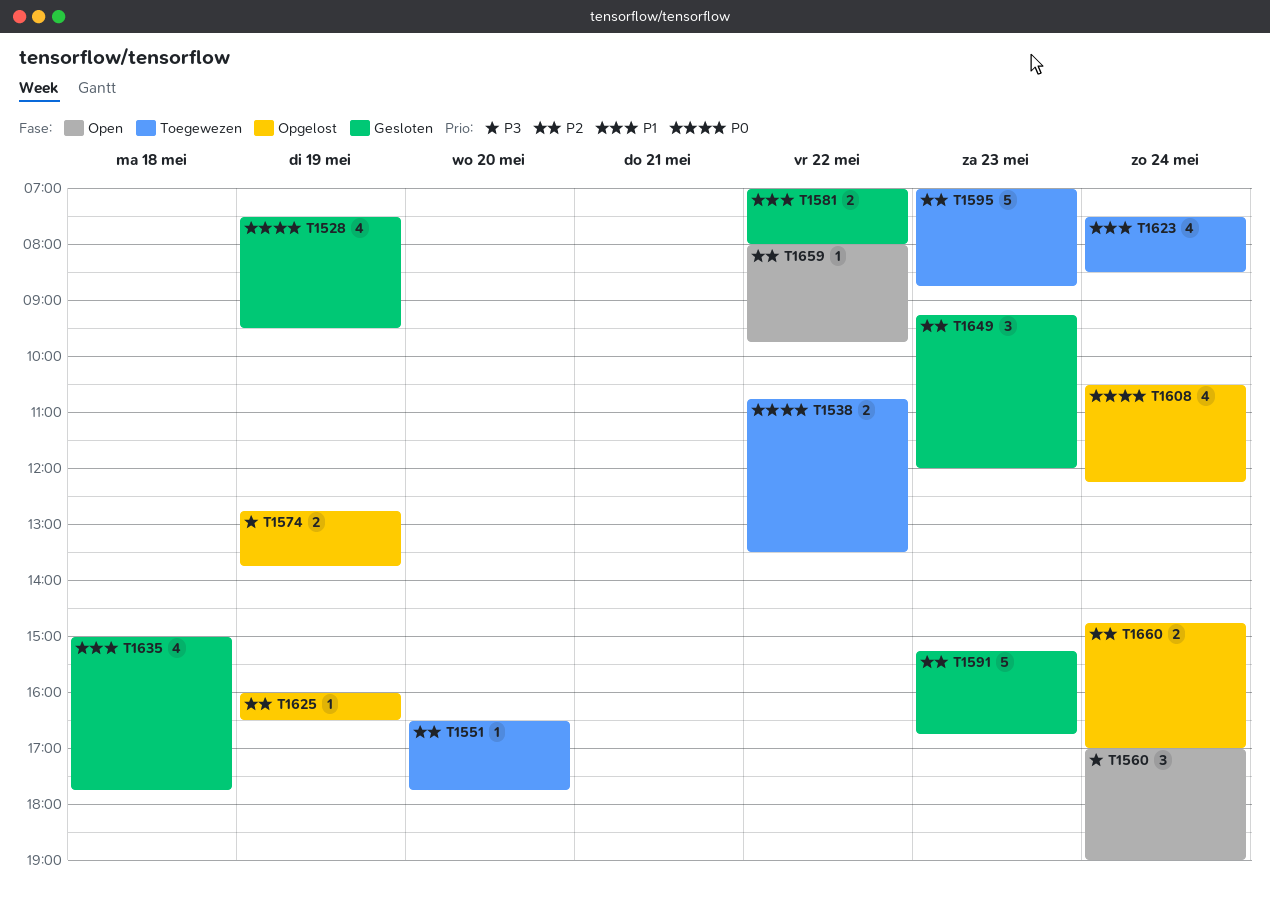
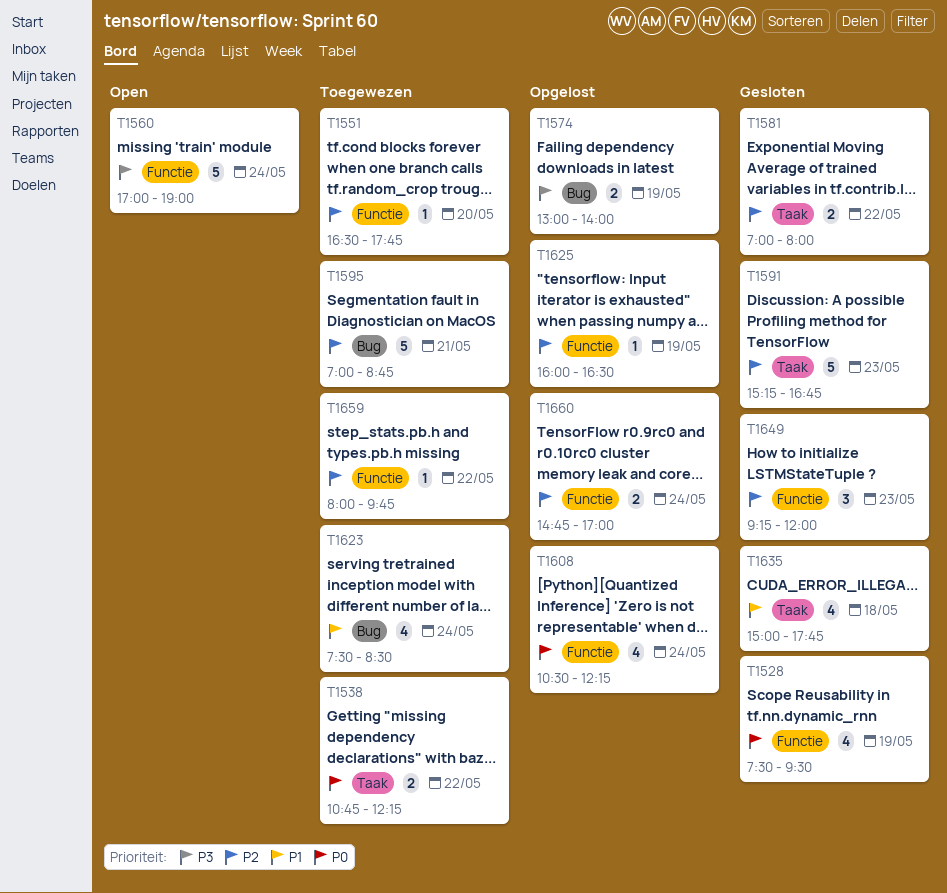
T1538, ends: 13:30 -> 12:15
T1560, estimate: 3 -> 5
T1574, begins: 12:45 -> 13:00
T1574, ends: 13:45 -> 14:00
T1581, priority: P1 -> P2
T1595, day: May 23 -> May 21
T1659, status: Open -> Toegewezen

